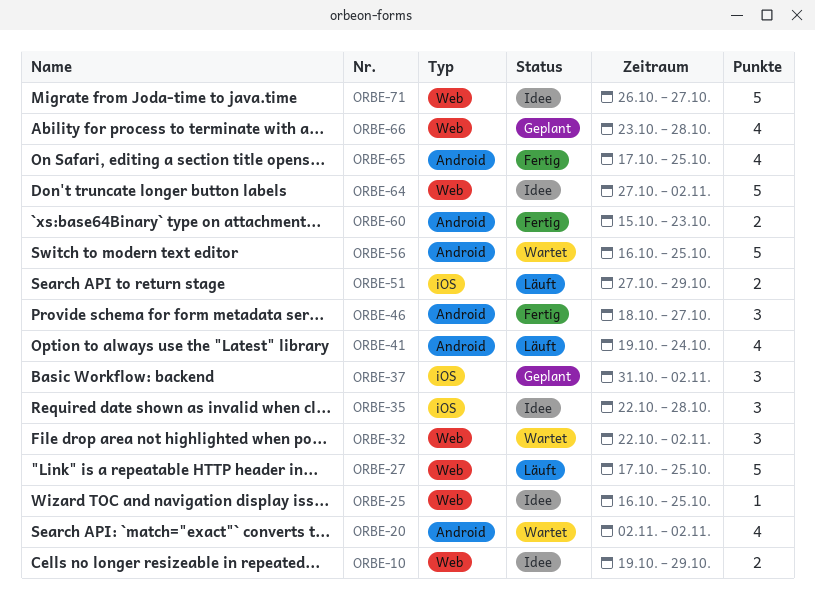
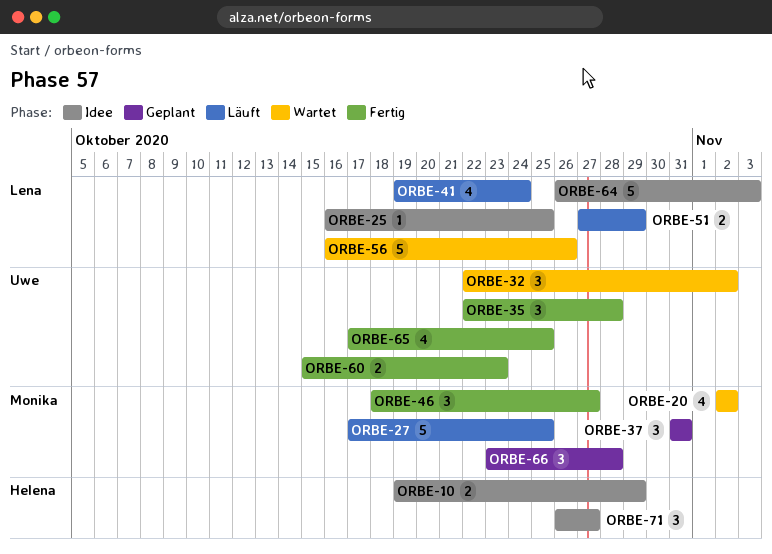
ORBE-35, status: Idee -> Fertig
ORBE-37, due: Nov 2 -> Oct 31
ORBE-56, due: Oct 25 -> Oct 26
ORBE-64, start: Oct 27 -> Oct 26
ORBE-64, due: Nov 2 -> Nov 3
ORBE-66, estimate: 4 -> 3
ORBE-71, estimate: 5 -> 3

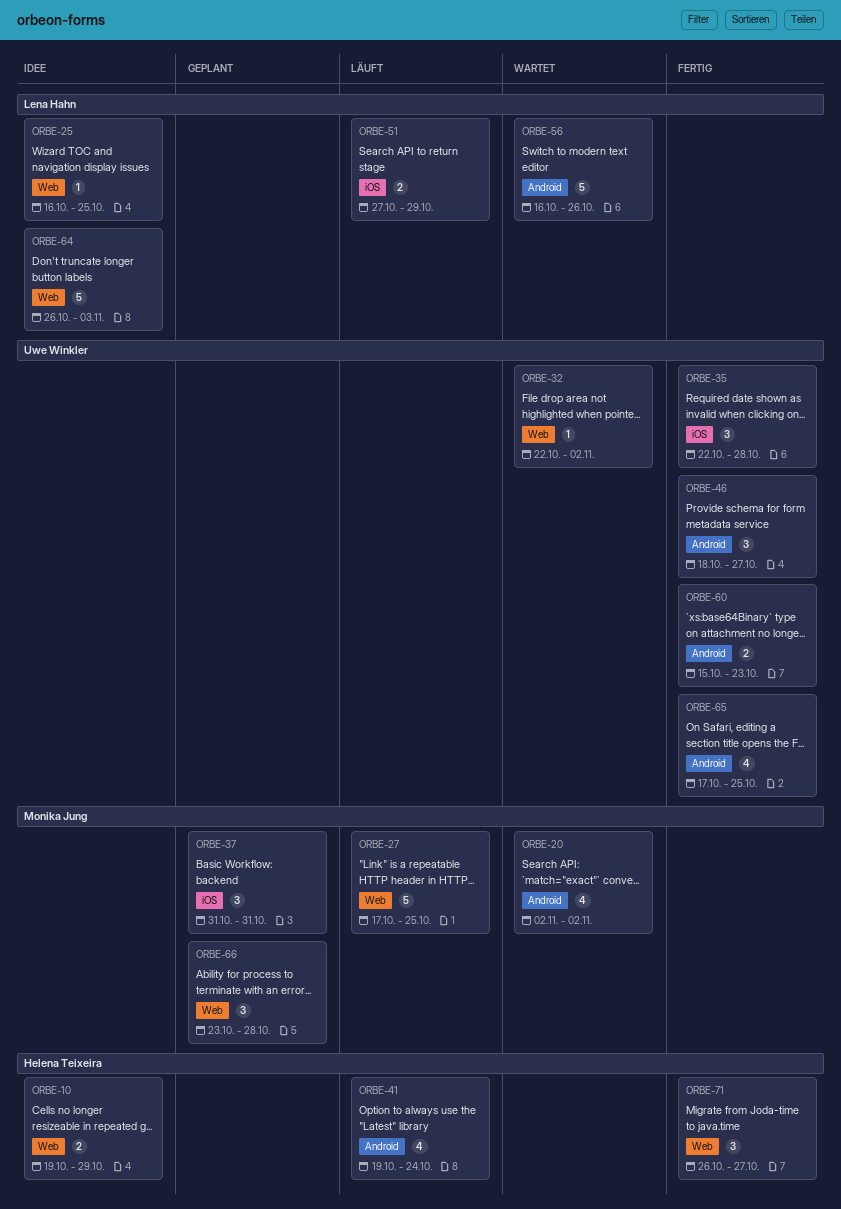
ORBE-32, estimate: 3 -> 1
ORBE-41, owner: Lena Hahn -> Helena Teixeira
ORBE-46, owner: Monika Jung -> Uwe Winkler
ORBE-71, status: Idee -> Fertig

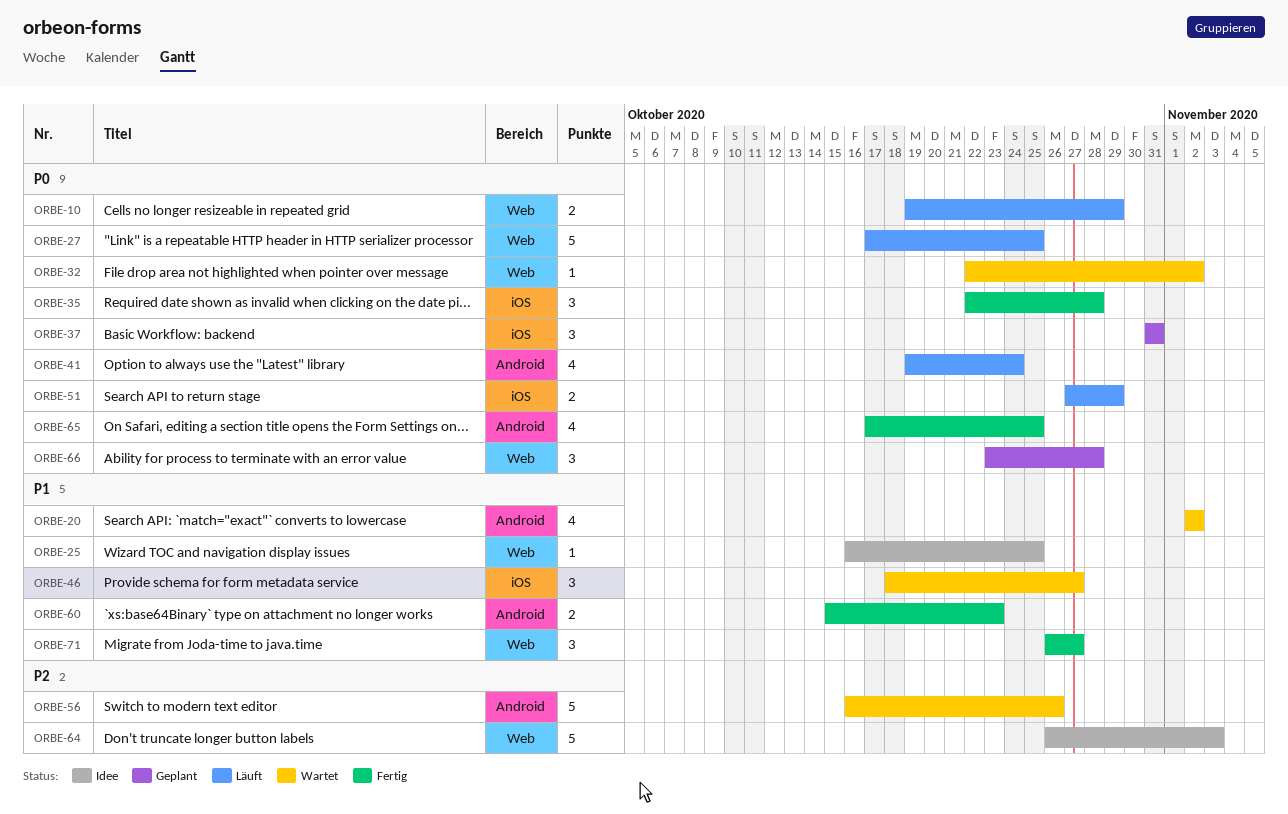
ORBE-10, status: Idee -> Läuft
ORBE-46, status: Fertig -> Wartet
ORBE-46, label: Android -> iOS

